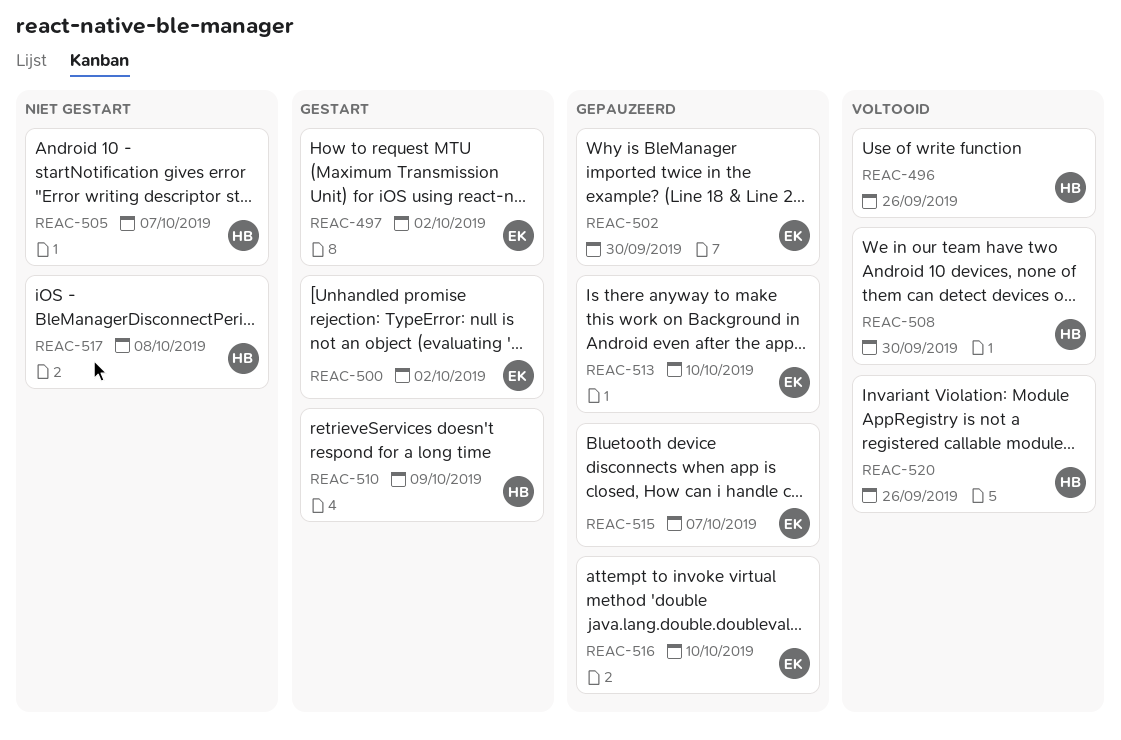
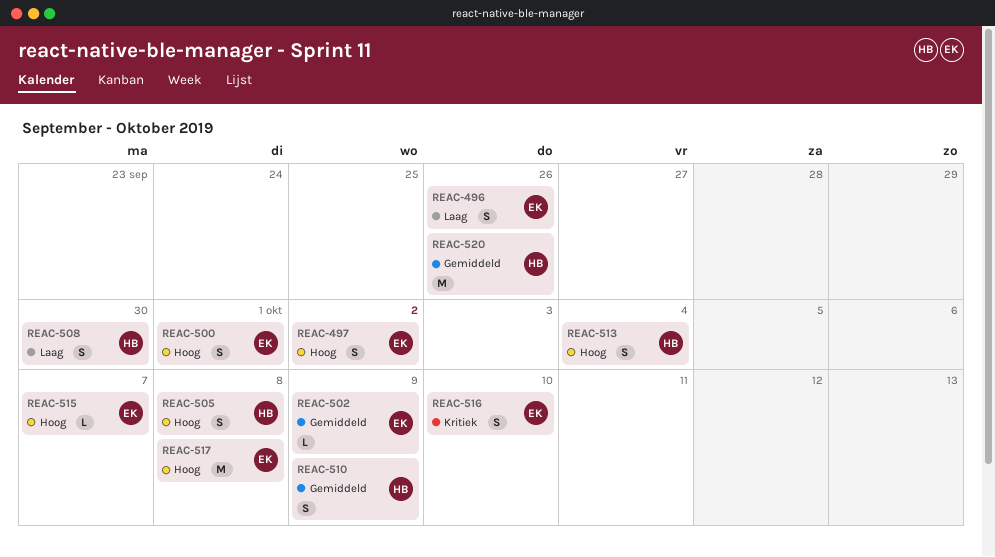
REAC-496, owner: HB -> EK
REAC-500, due: Oct 2 -> Oct 1
REAC-502, due: Sep 30 -> Oct 9
REAC-505, due: Oct 7 -> Oct 8
REAC-513, owner: EK -> HB
REAC-513, due: Oct 10 -> Oct 4
REAC-517, owner: HB -> EK

